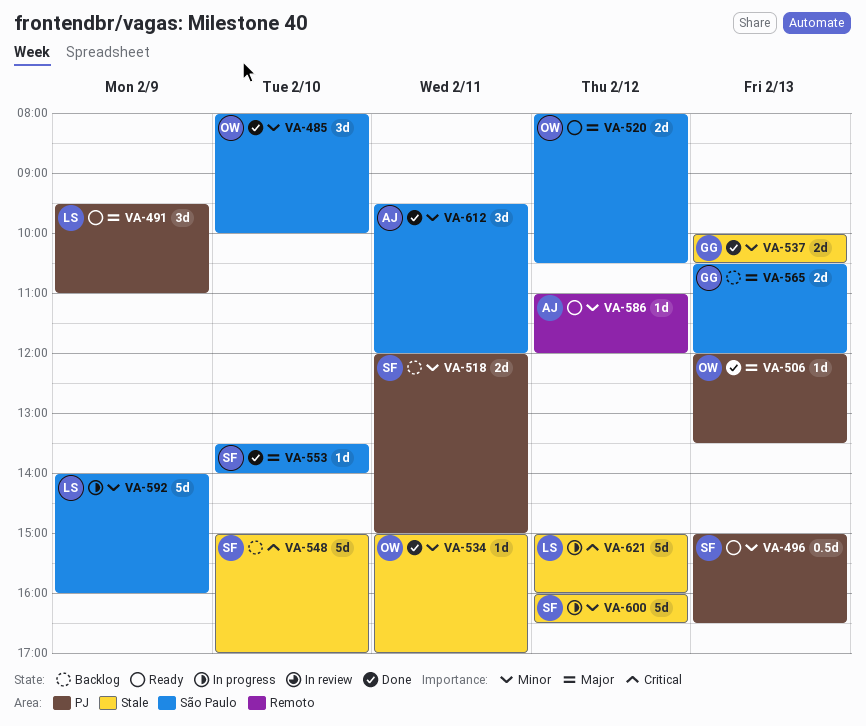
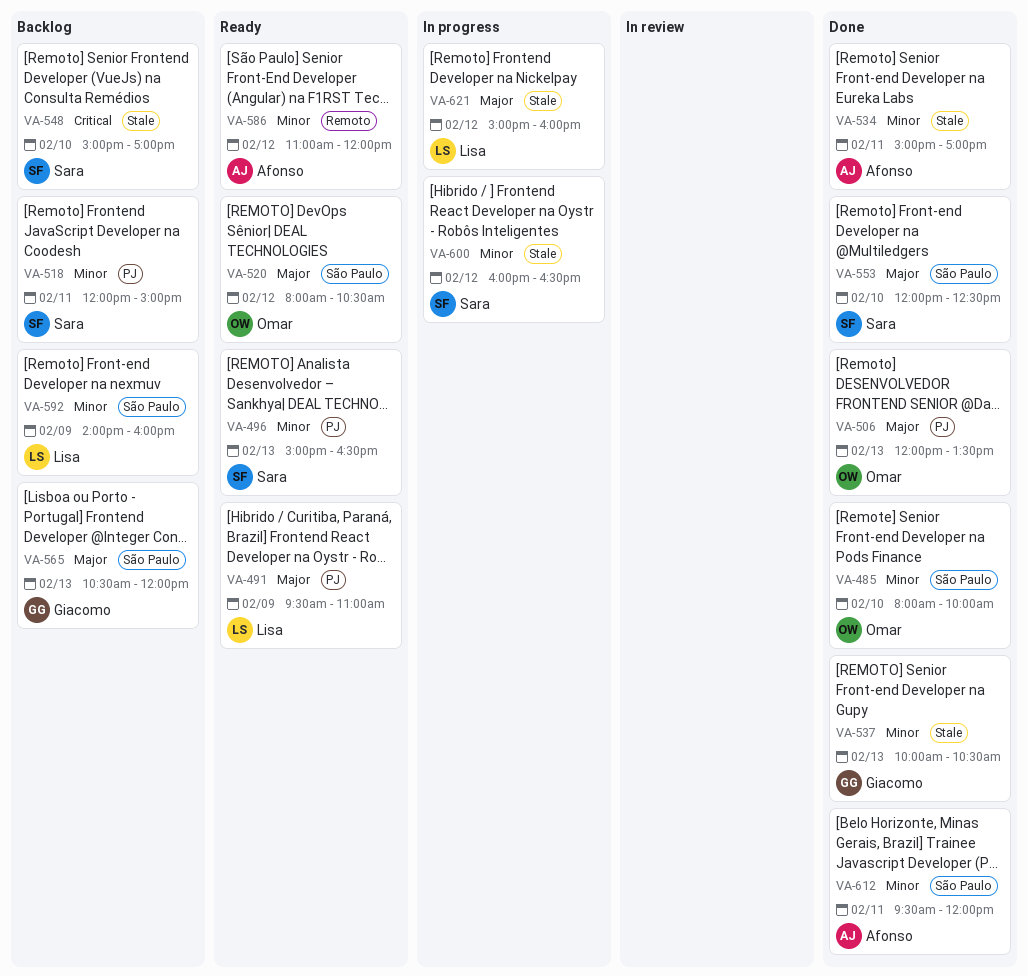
VA-534, owner: Omar -> Afonso
VA-553, begins: 13:30 -> 12:00
VA-553, ends: 14:00 -> 12:30
VA-592, status: In progress -> Backlog
VA-621, priority: Critical -> Major

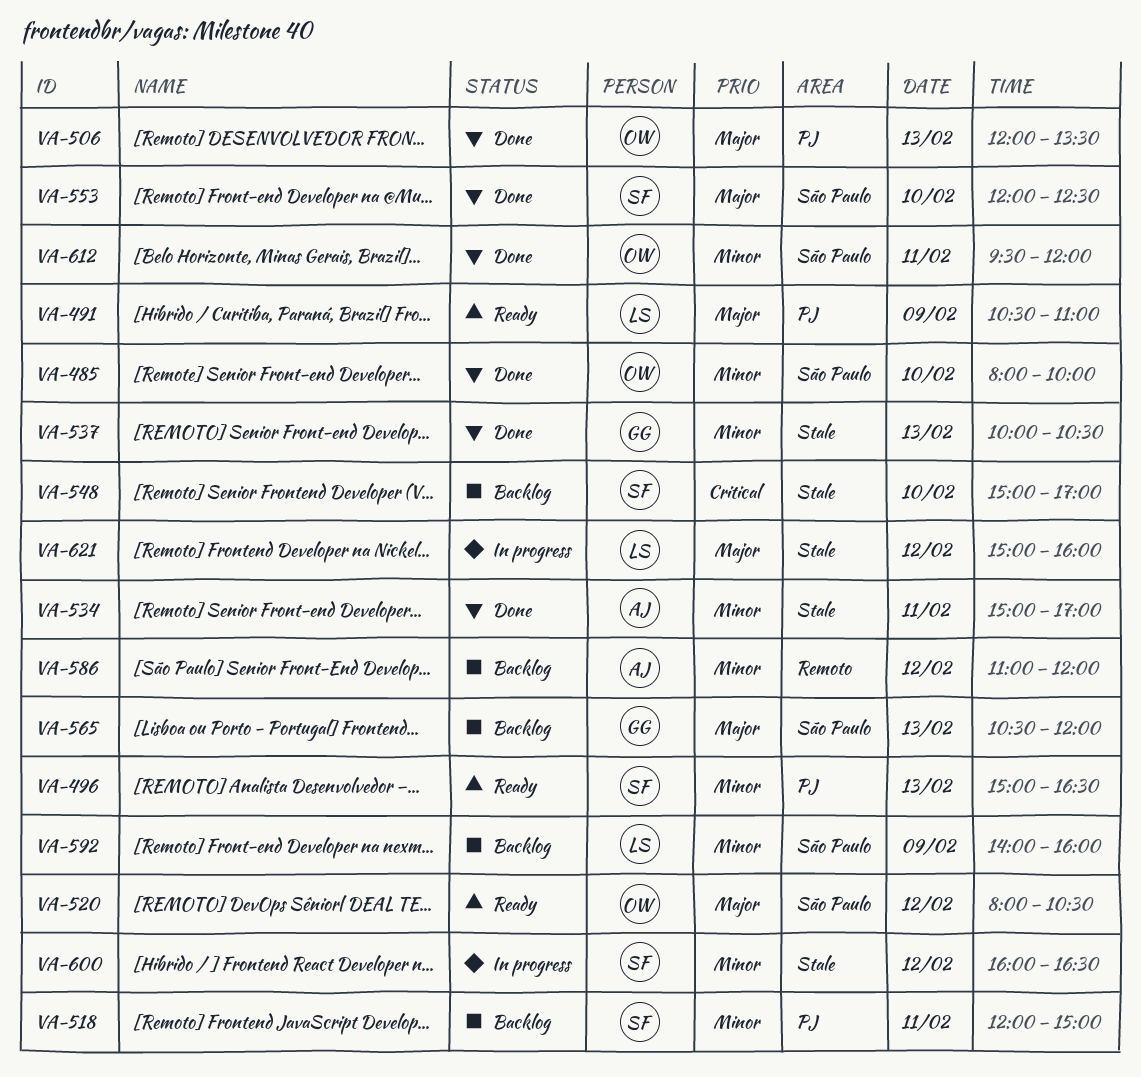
VA-491, begins: 09:30 -> 10:30
VA-586, status: Ready -> Backlog
VA-612, owner: Afonso -> Omar

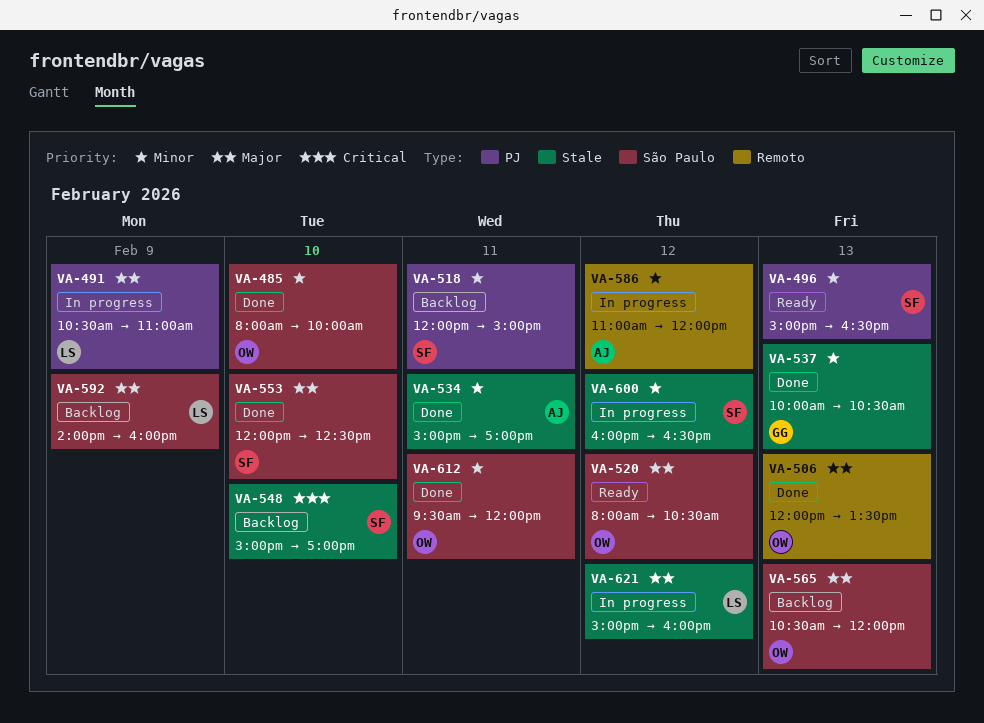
VA-491, status: Ready -> In progress
VA-506, label: PJ -> Remoto
VA-565, owner: GG -> OW
VA-586, status: Backlog -> In progress
VA-592, priority: Minor -> Major

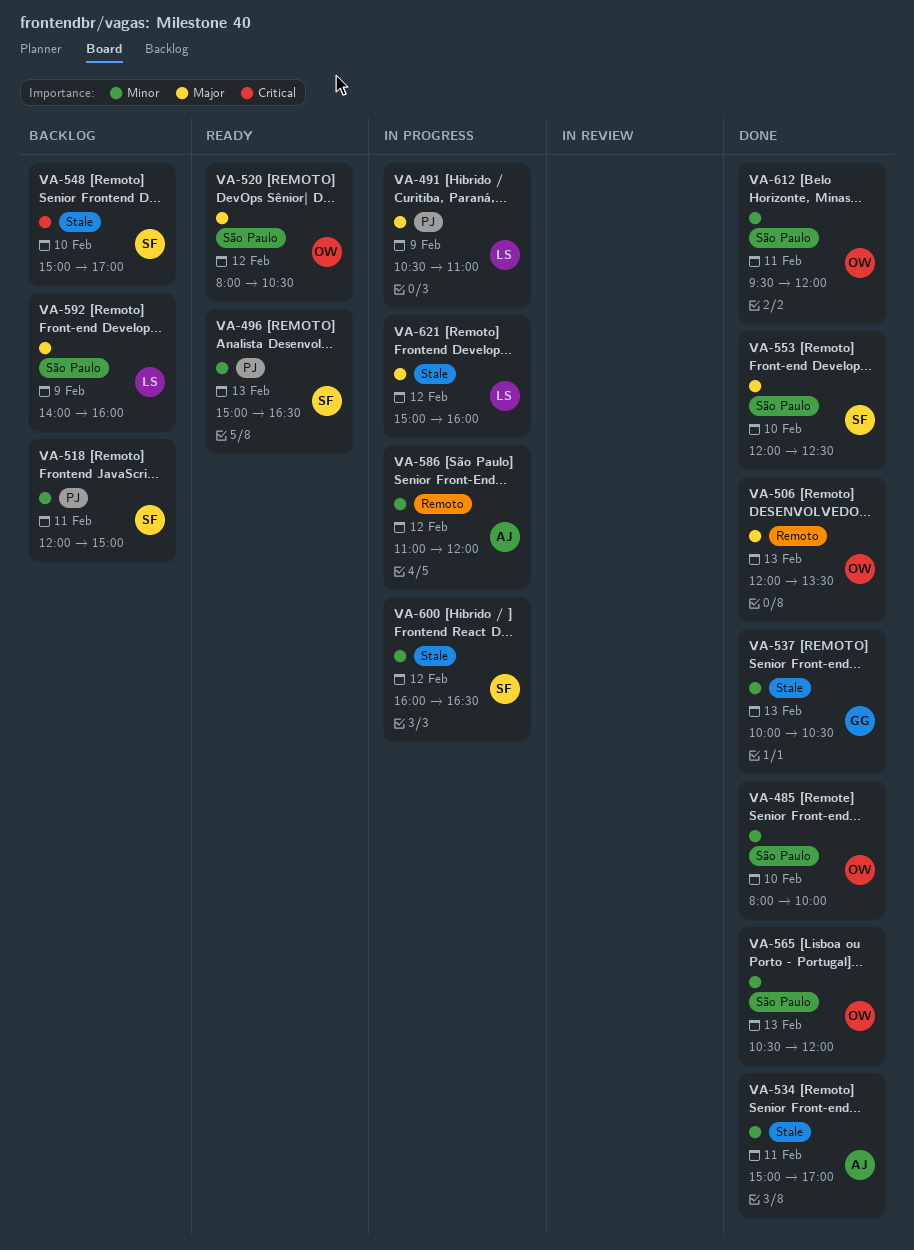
VA-565, status: Backlog -> Done
VA-565, priority: Major -> Minor

